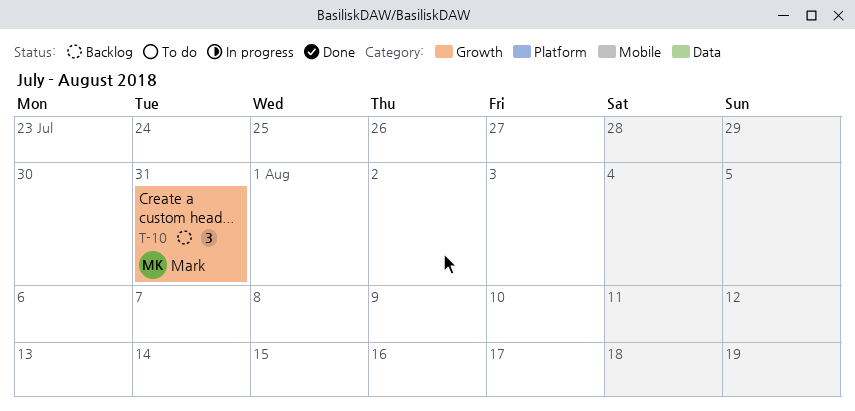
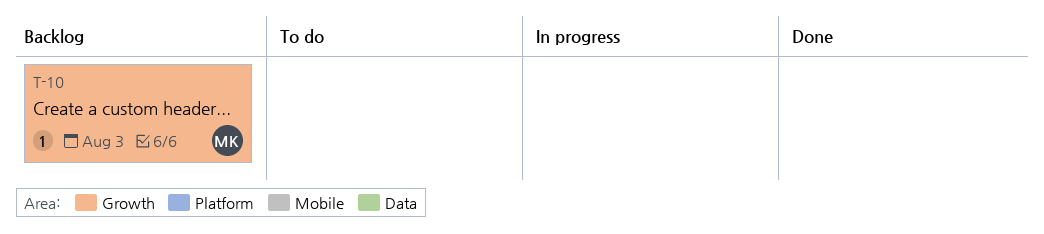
T-10, estimate: 3 -> 1
T-10, due: Jul 31 -> Aug 3

